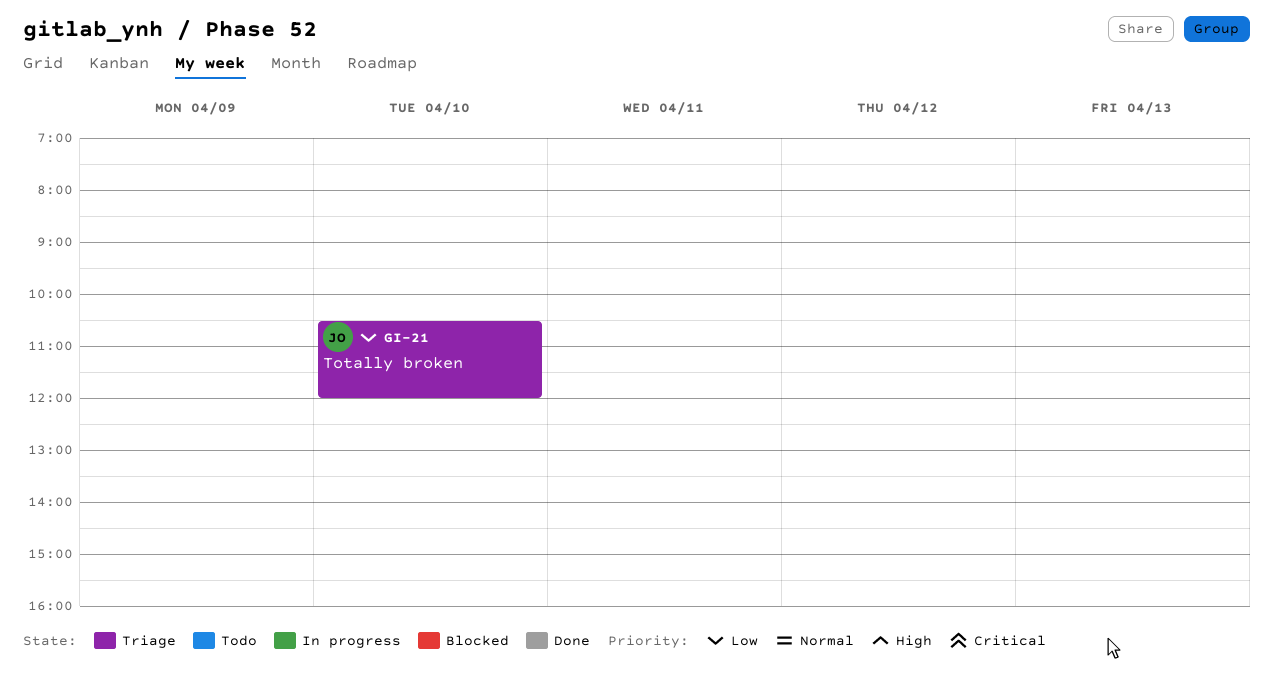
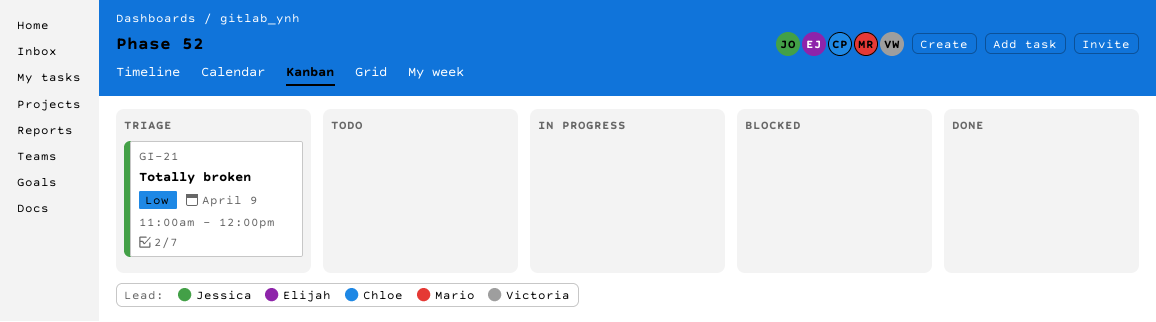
GI-21, day: Apr 10 -> Apr 9
GI-21, begins: 10:30 -> 11:00

